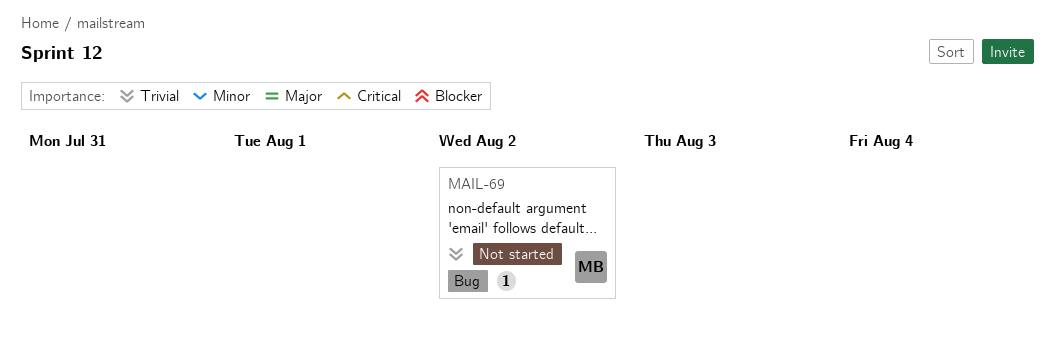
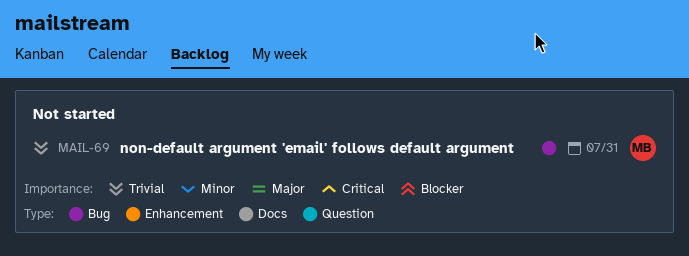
MAIL-69, due: Aug 2 -> Jul 31

